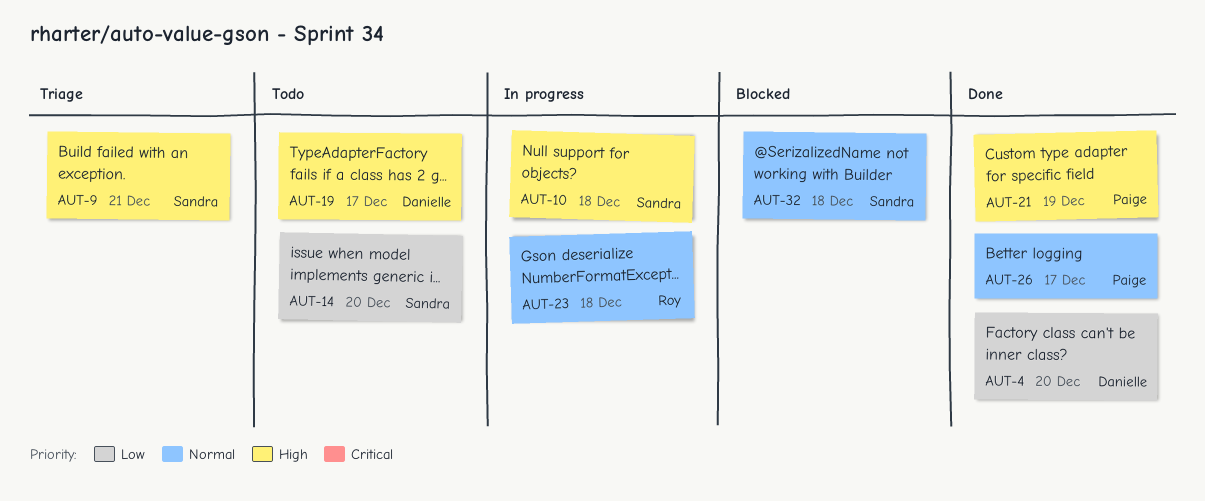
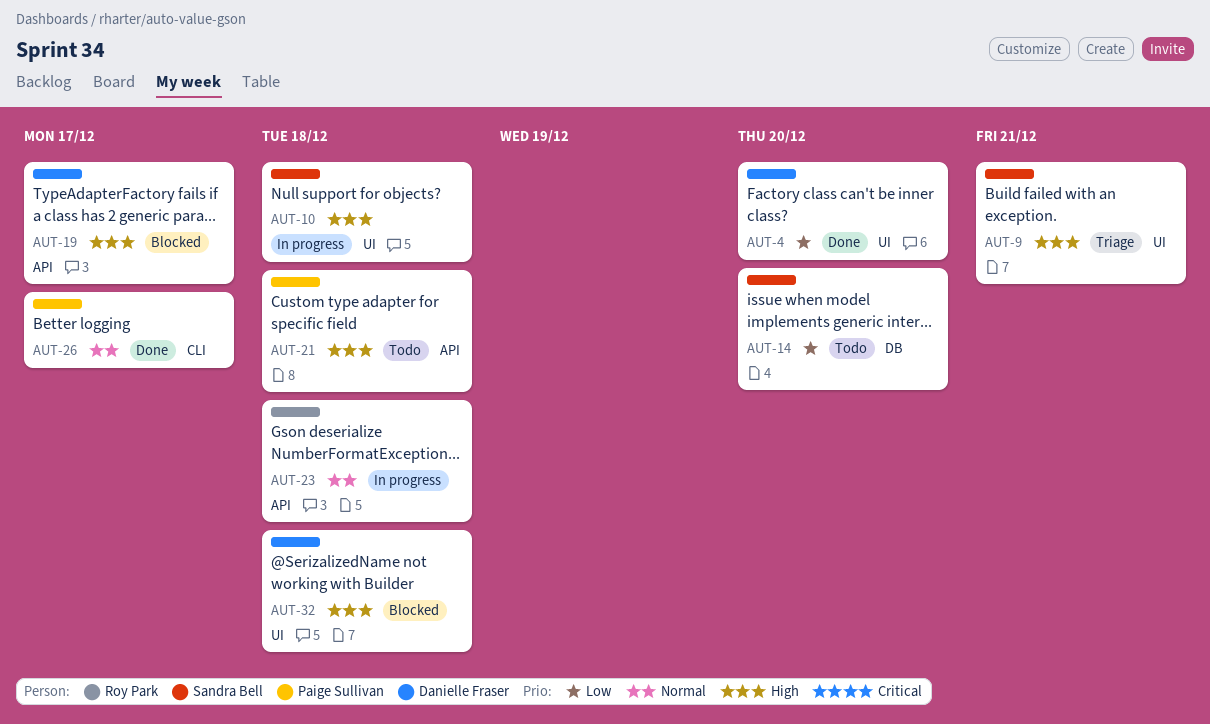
AUT-19, status: Todo -> Blocked
AUT-21, status: Done -> Todo
AUT-21, due: Dec 19 -> Dec 18
AUT-32, owner: Sandra Bell -> Danielle Fraser
AUT-32, priority: Normal -> High

